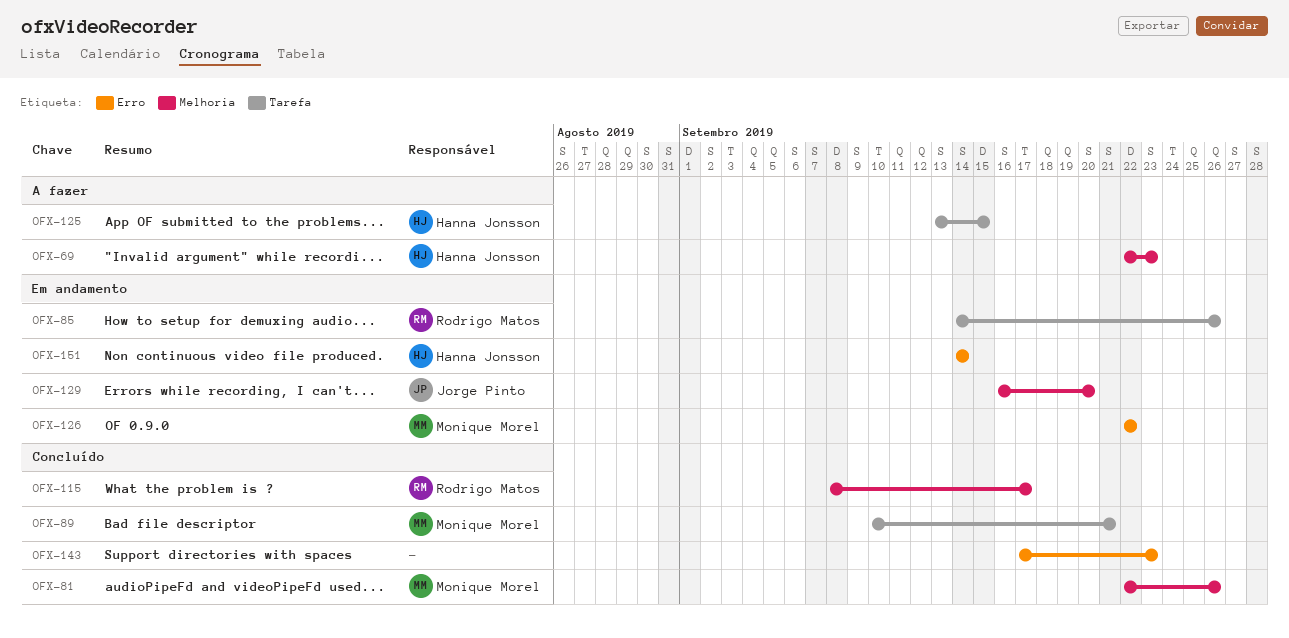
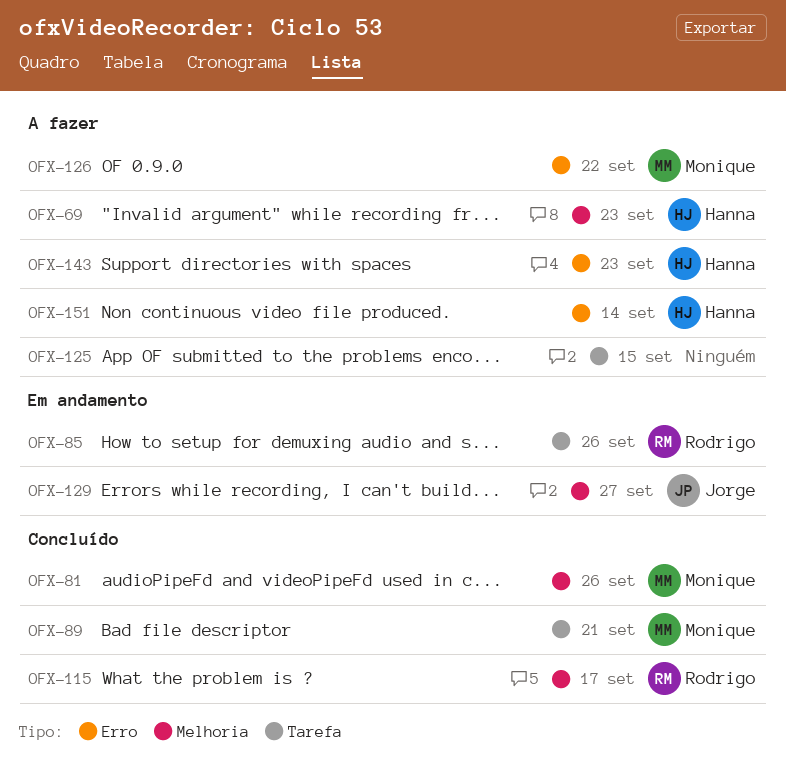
OFX-125, owner: Hanna Jonsson -> none
OFX-126, status: Em andamento -> A fazer
OFX-129, due: Sep 20 -> Sep 27
OFX-143, status: Concluído -> A fazer
OFX-143, owner: none -> Hanna Jonsson
OFX-151, status: Em andamento -> A fazer

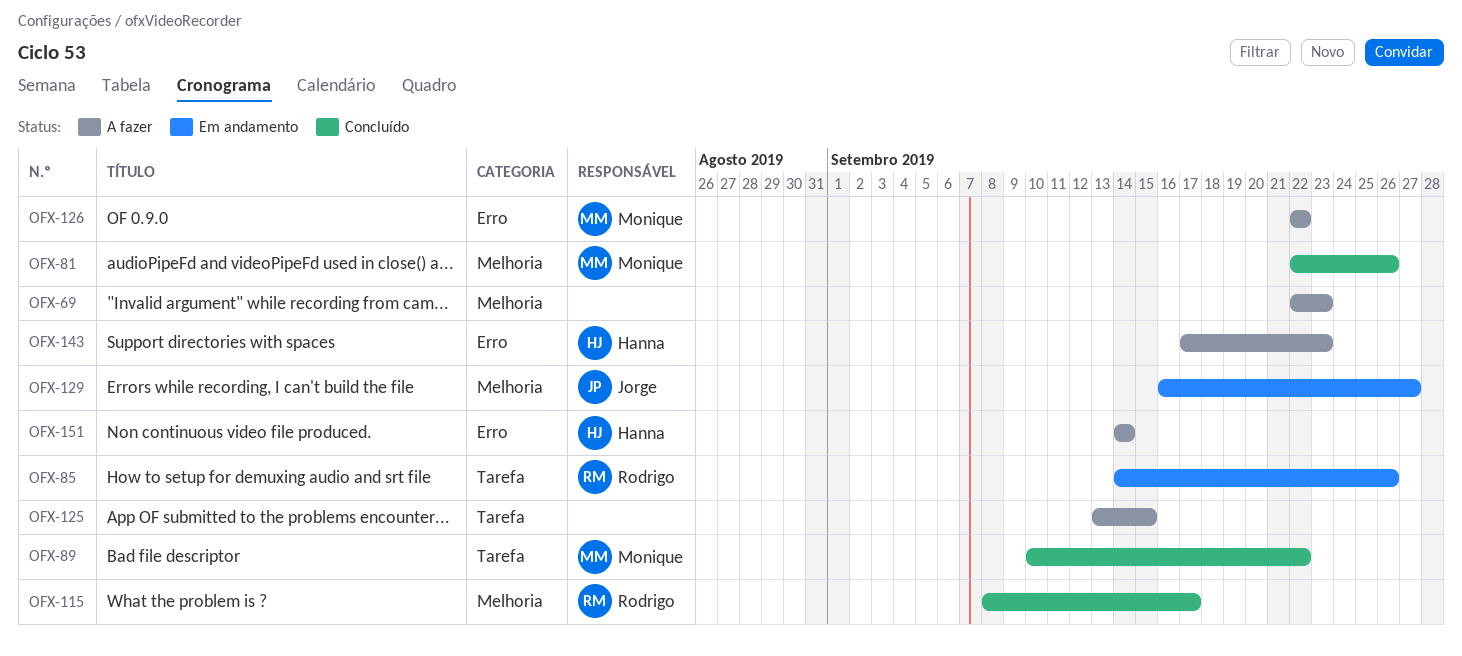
OFX-69, owner: Hanna -> none
OFX-89, due: Sep 21 -> Sep 22

